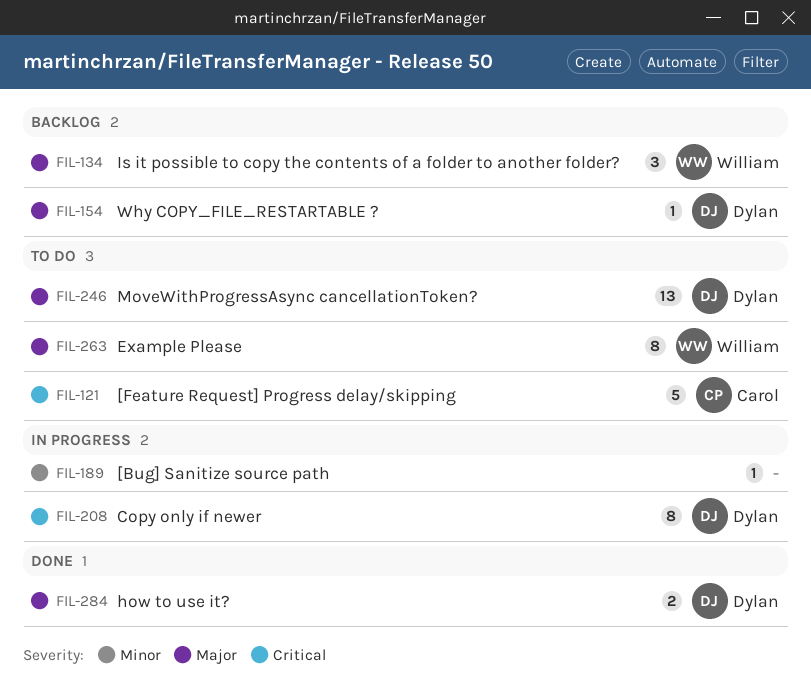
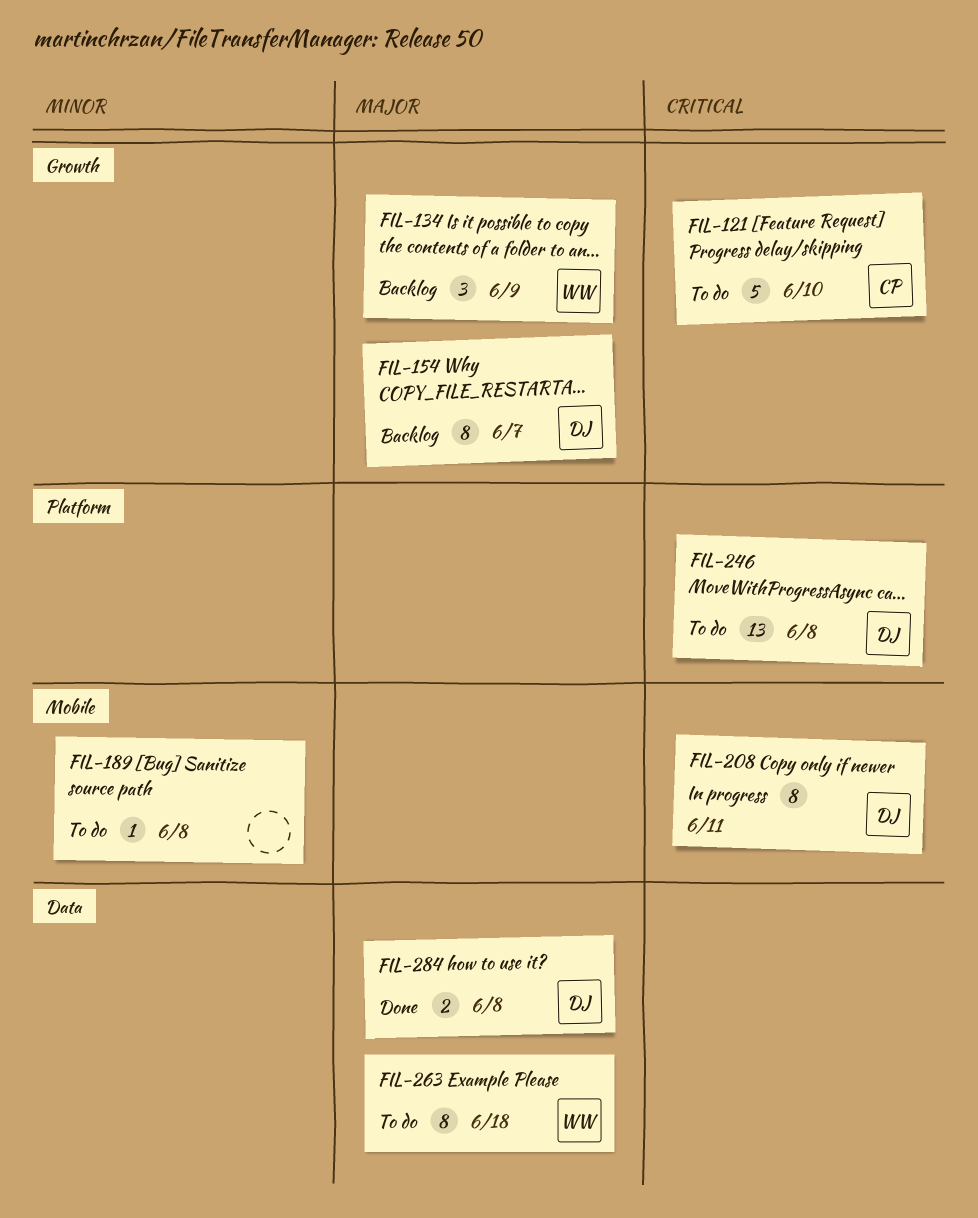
FIL-154, estimate: 1 -> 8
FIL-189, status: In progress -> To do
FIL-246, priority: Major -> Critical

